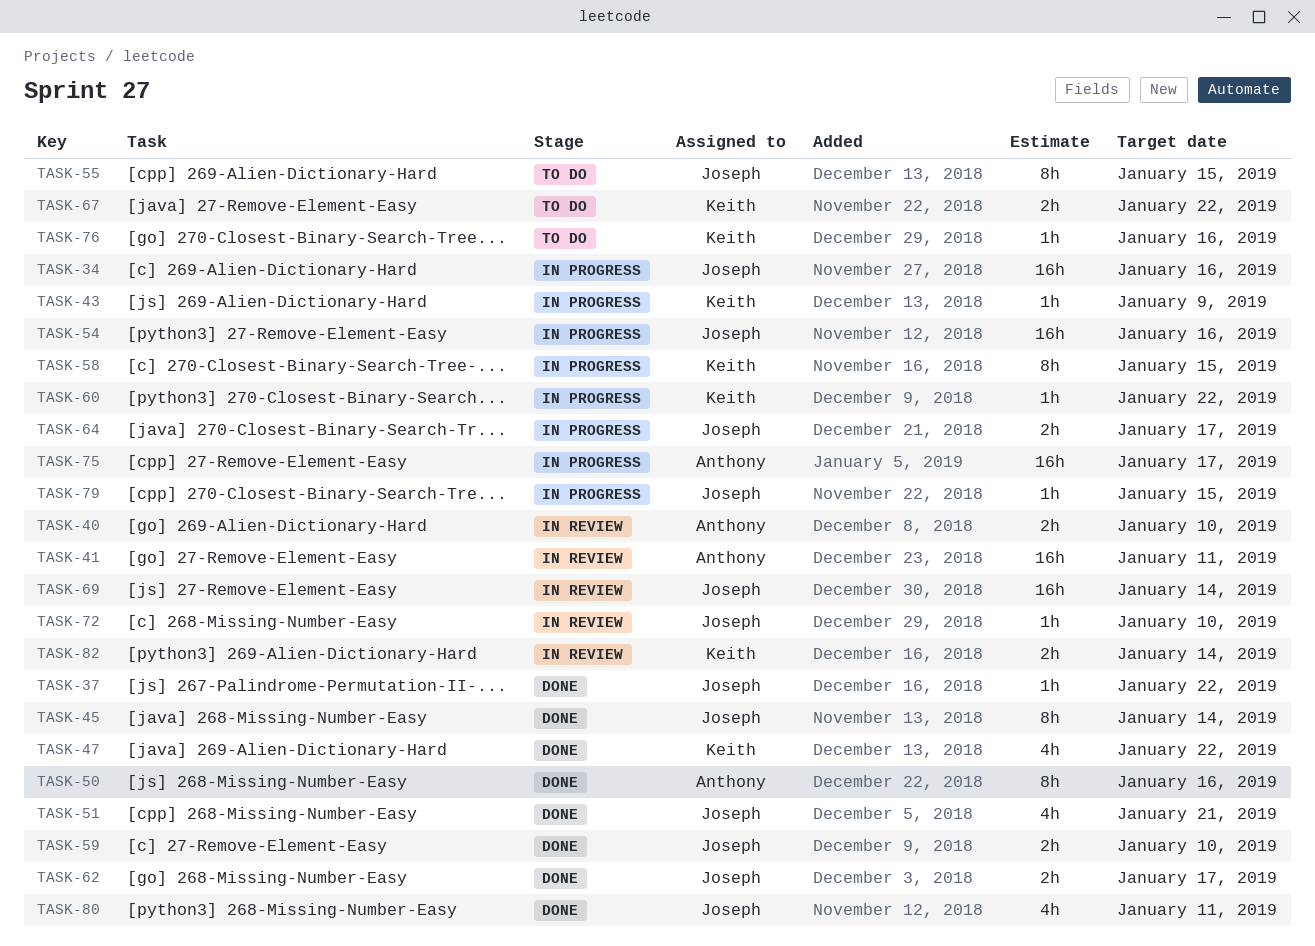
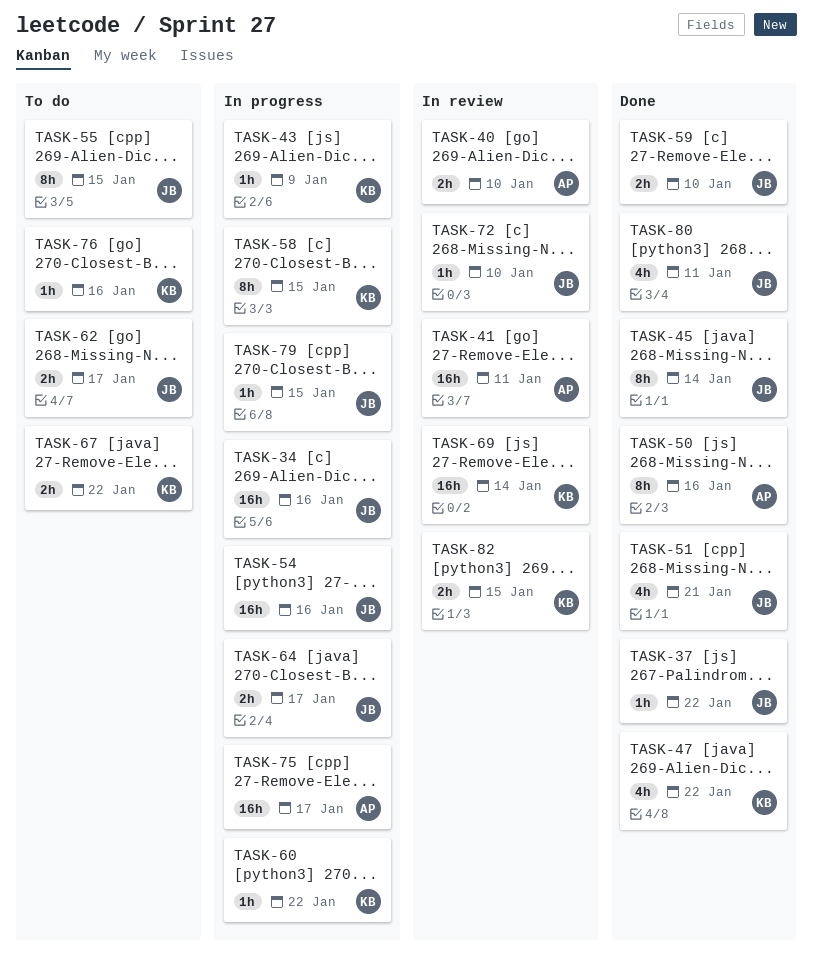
TASK-62, status: Done -> To do
TASK-69, owner: Joseph -> Keith
TASK-82, due: Jan 14 -> Jan 15

